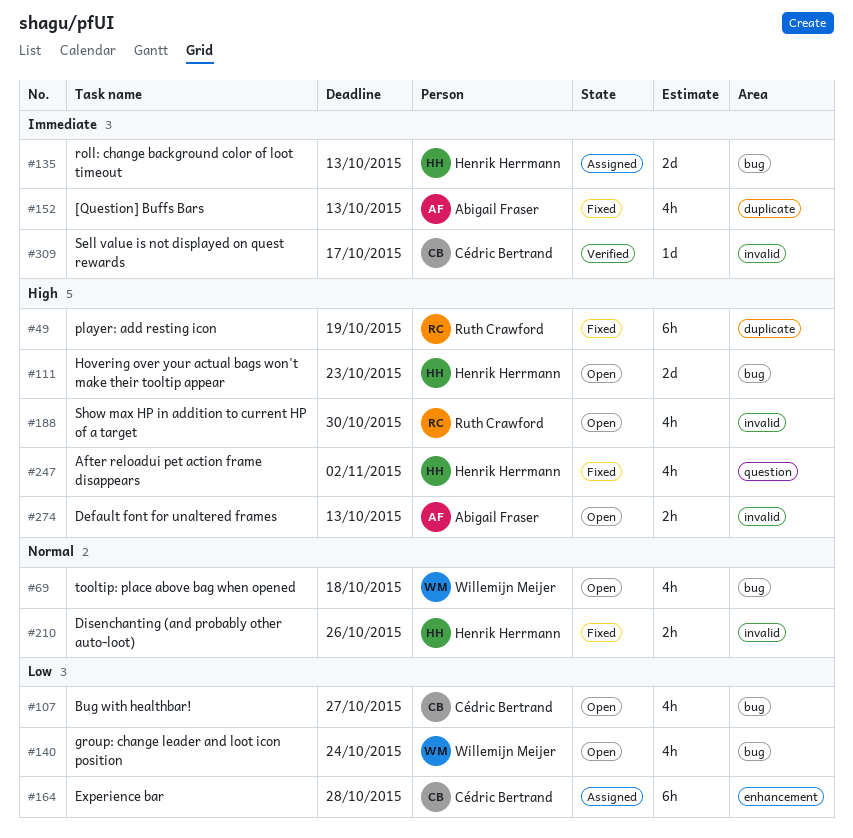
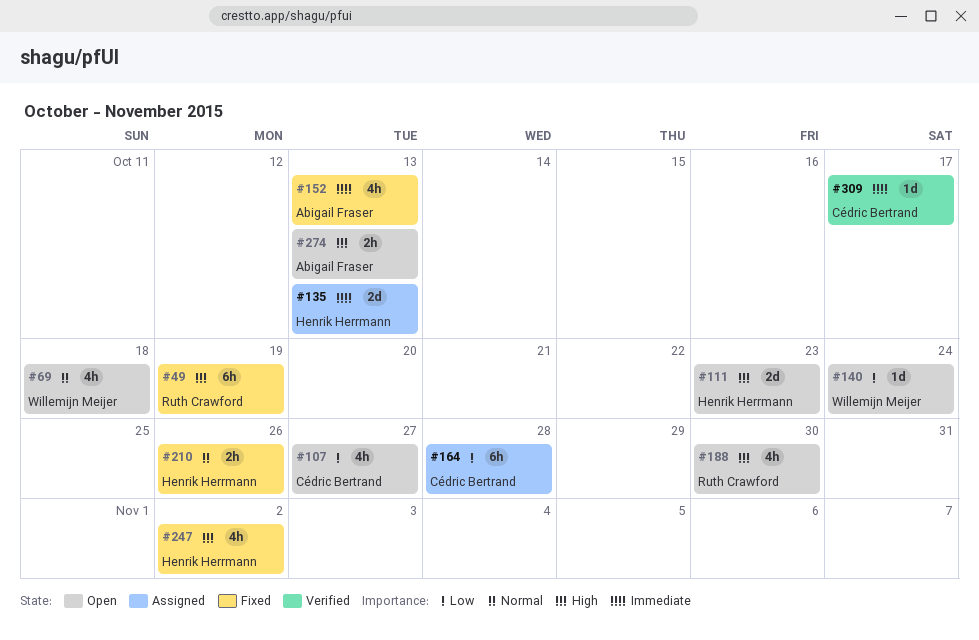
#140, estimate: 4h -> 1d

